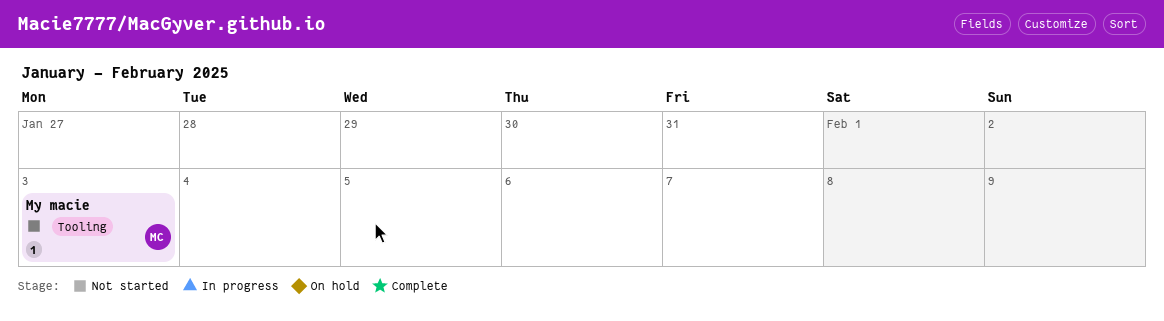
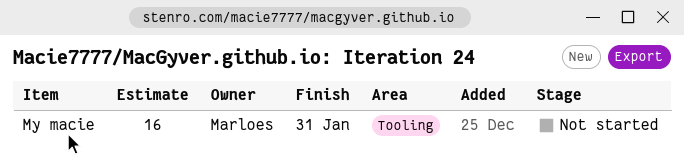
My macie, estimate: 1 -> 16
My macie, due: Feb 3 -> Jan 31

